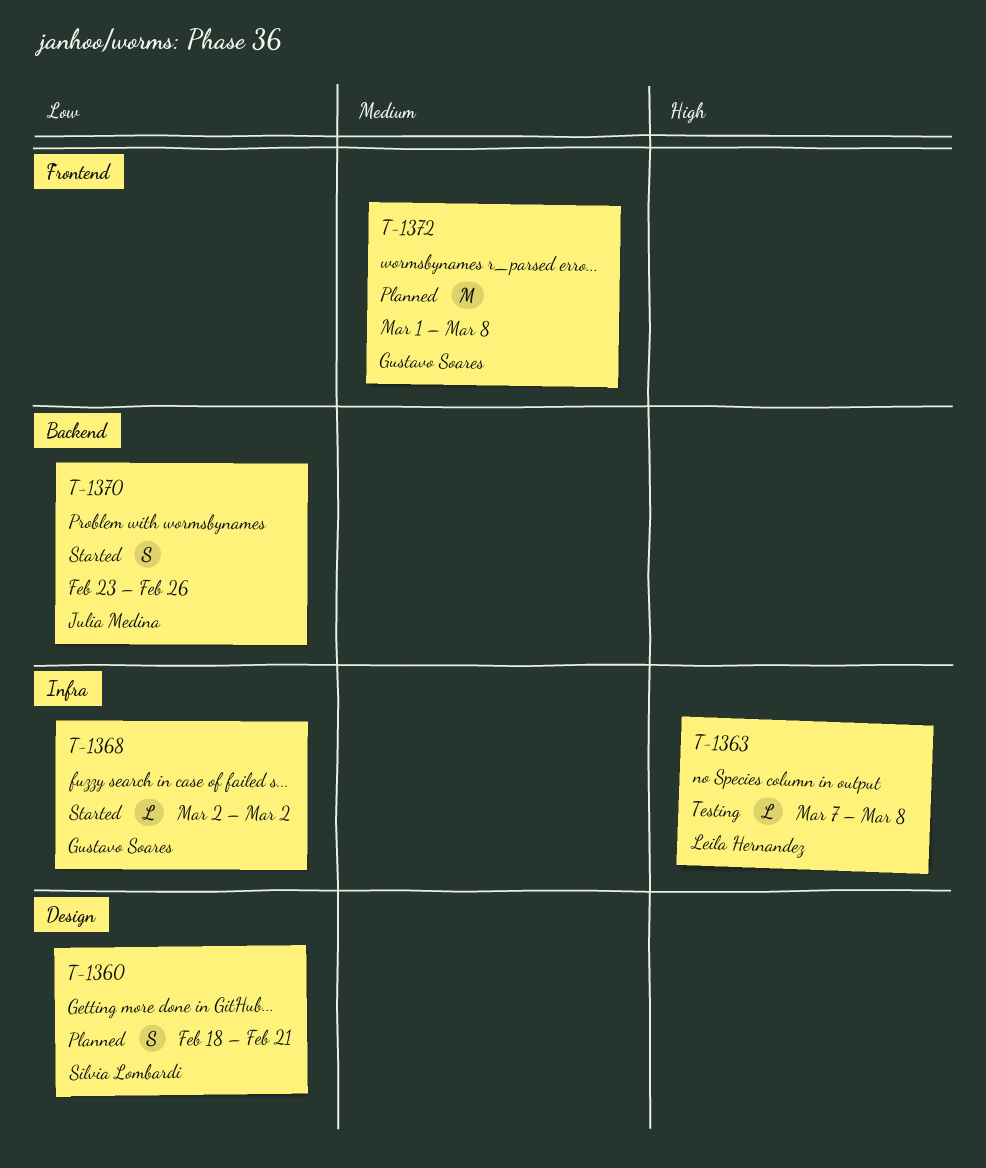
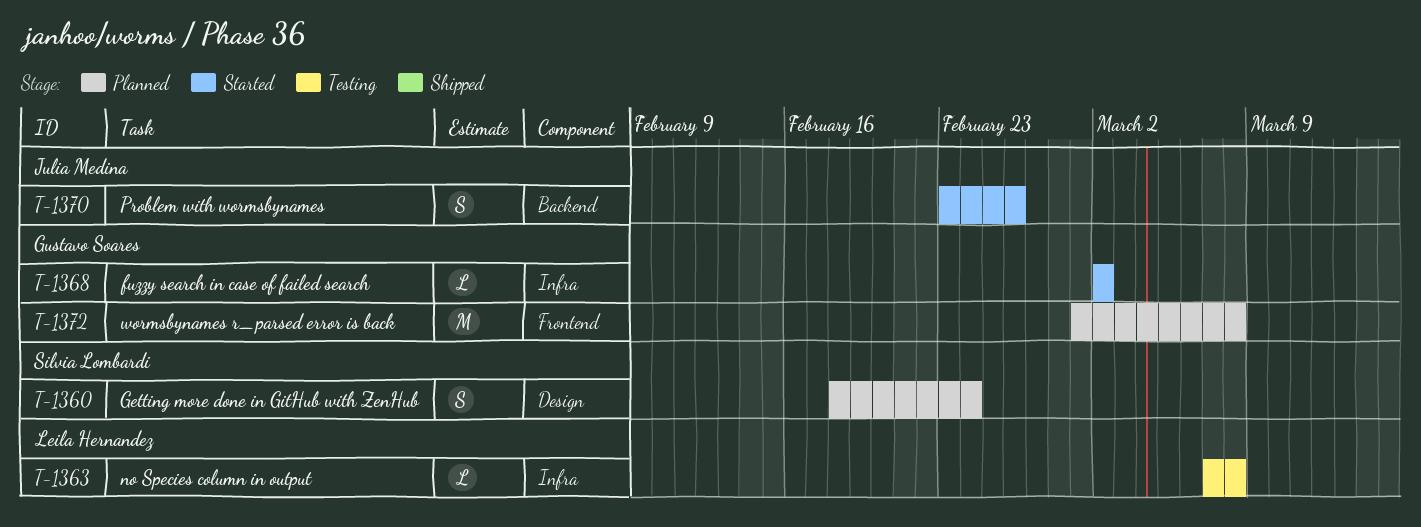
T-1360, due: Feb 21 -> Feb 24

